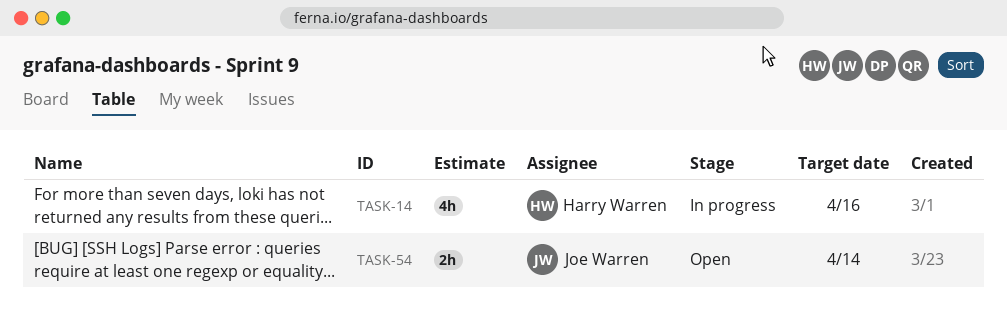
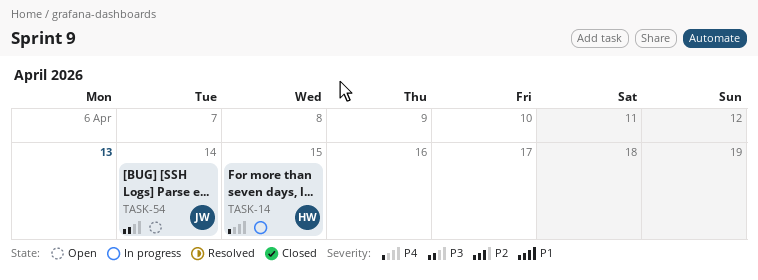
TASK-14, due: Apr 16 -> Apr 15

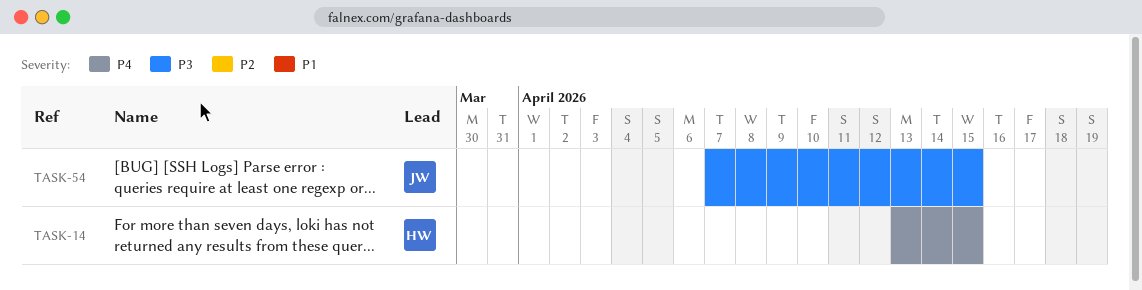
TASK-54, due: Apr 14 -> Apr 15

